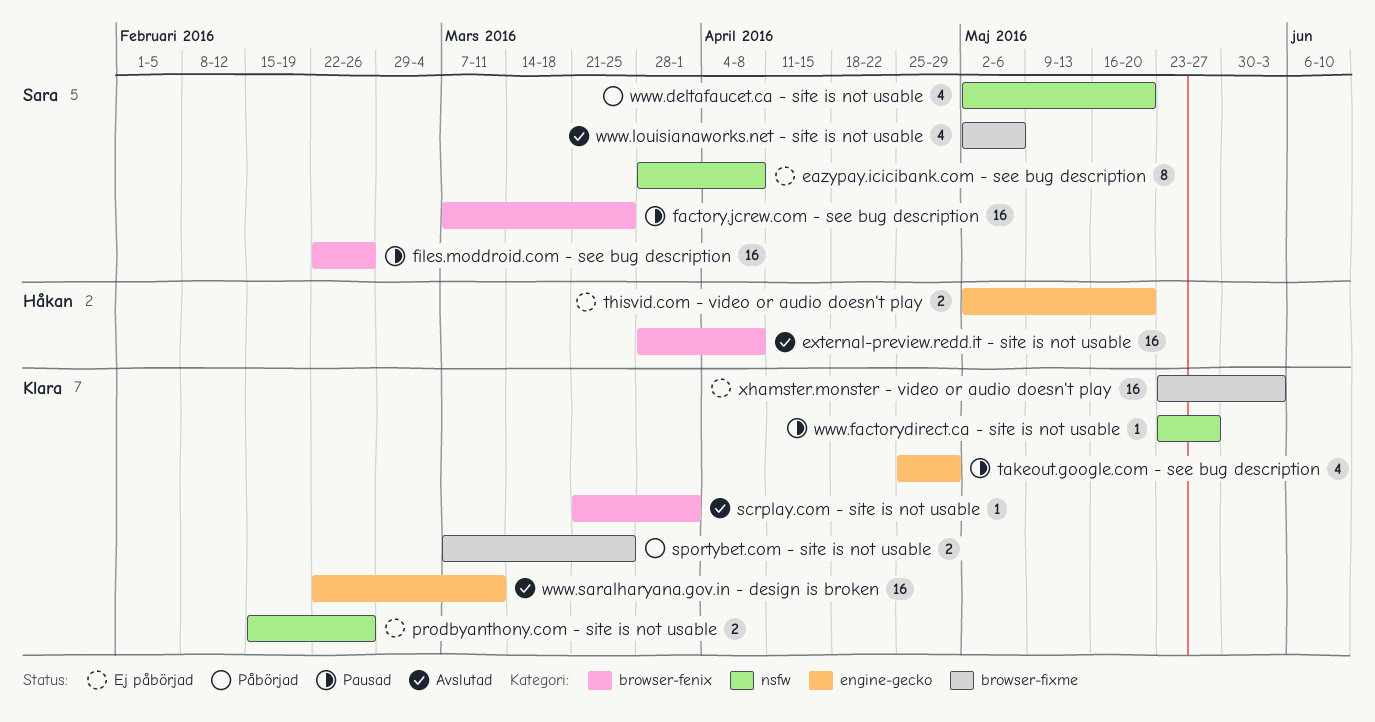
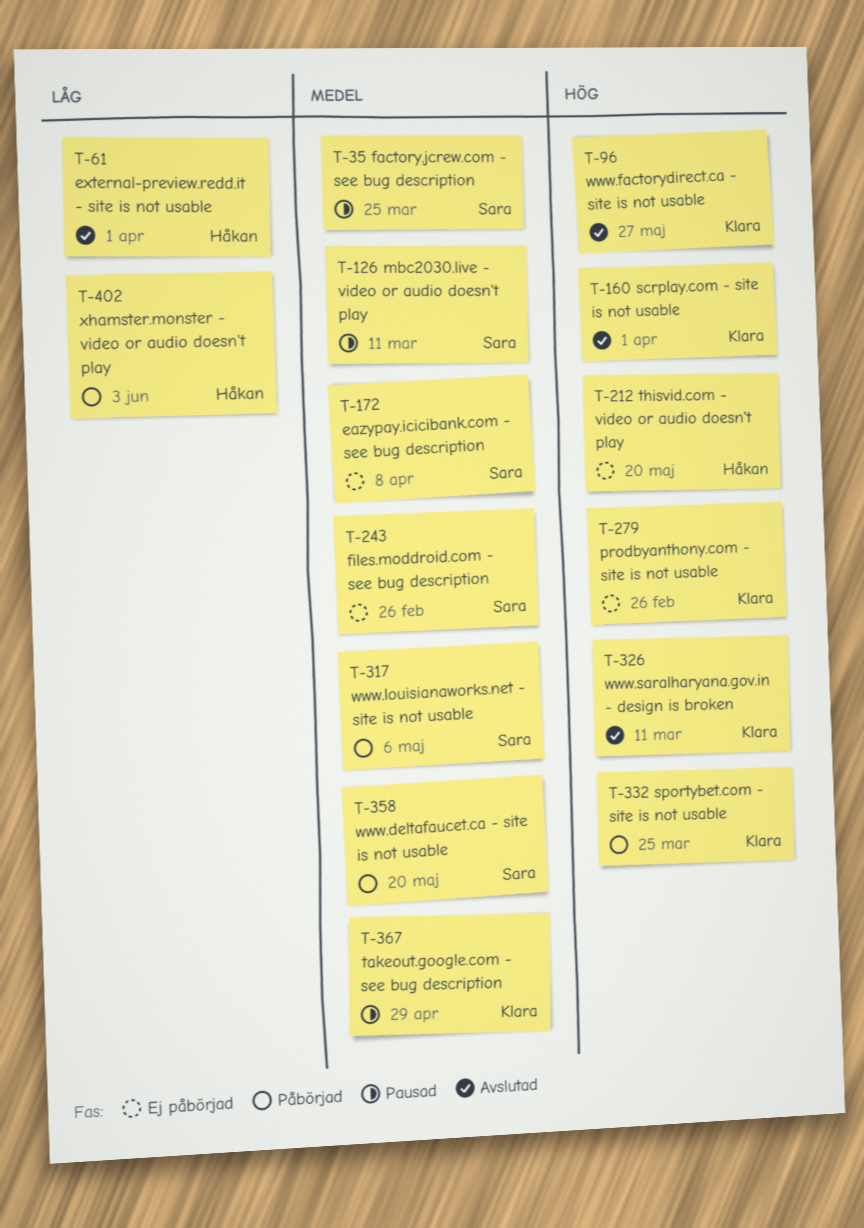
external-preview.redd.it - site is not usable, due: Apr 8 -> Apr 1
files.moddroid.com - see bug description, status: Pausad -> Ej påbörjad
mbc2030.live - video or audio doesn't play: none -> present
www.factorydirect.ca - site is not usable, status: Pausad -> Avslutad
www.louisianaworks.net - site is not usable, status: Avslutad -> Påbörjad
xhamster.monster - video or audio doesn't play, status: Ej påbörjad -> Påbörjad
xhamster.monster - video or audio doesn't play, owner: Klara -> Håkan

